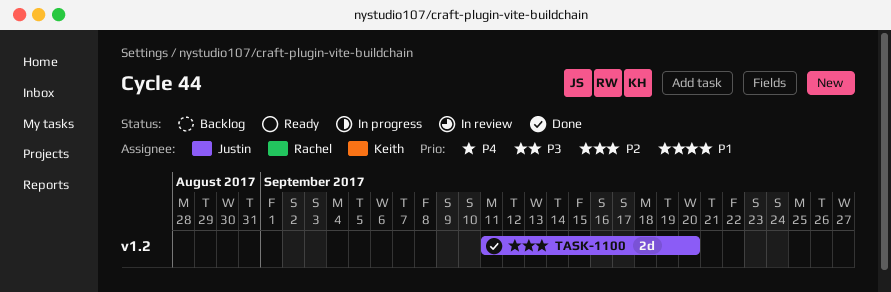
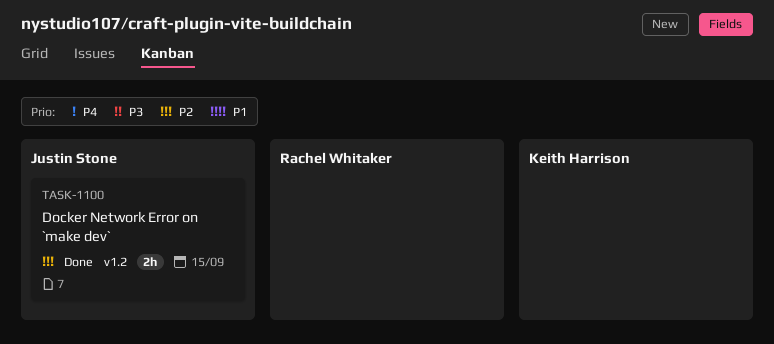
TASK-1100, estimate: 2d -> 2h
TASK-1100, due: Sep 20 -> Sep 15

